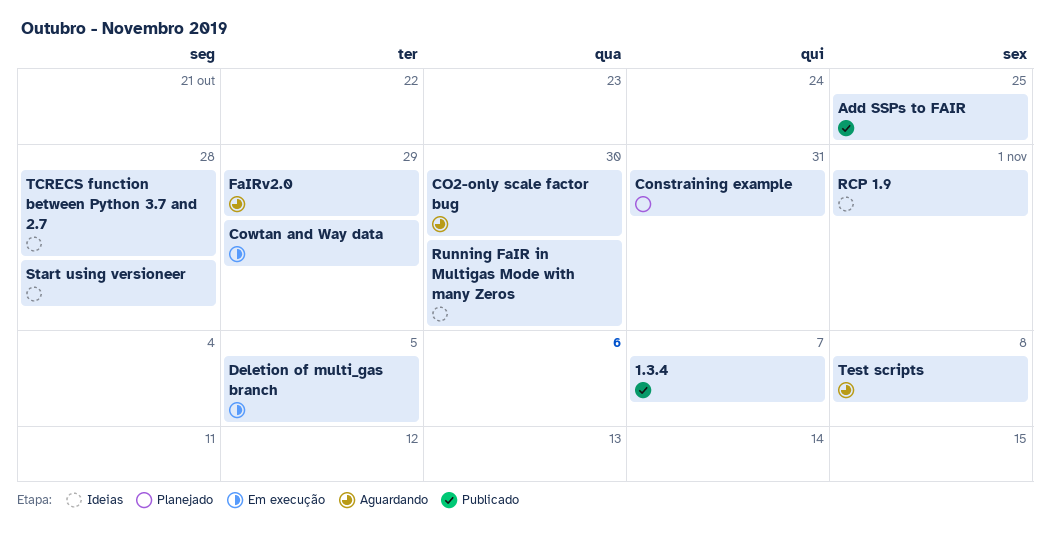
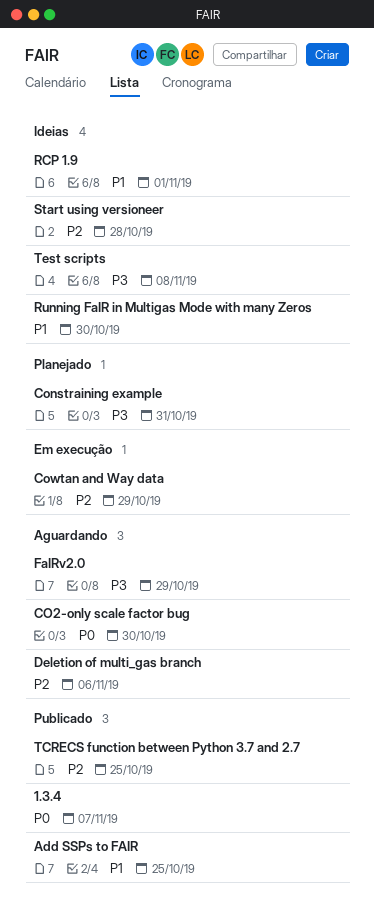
Deletion of multi_gas branch, status: Em execução -> Aguardando
Deletion of multi_gas branch, due: Nov 5 -> Nov 6
TCRECS function between Python 3.7 and 2.7, status: Ideias -> Publicado
TCRECS function between Python 3.7 and 2.7, due: Oct 28 -> Oct 25
Test scripts, status: Aguardando -> Ideias

